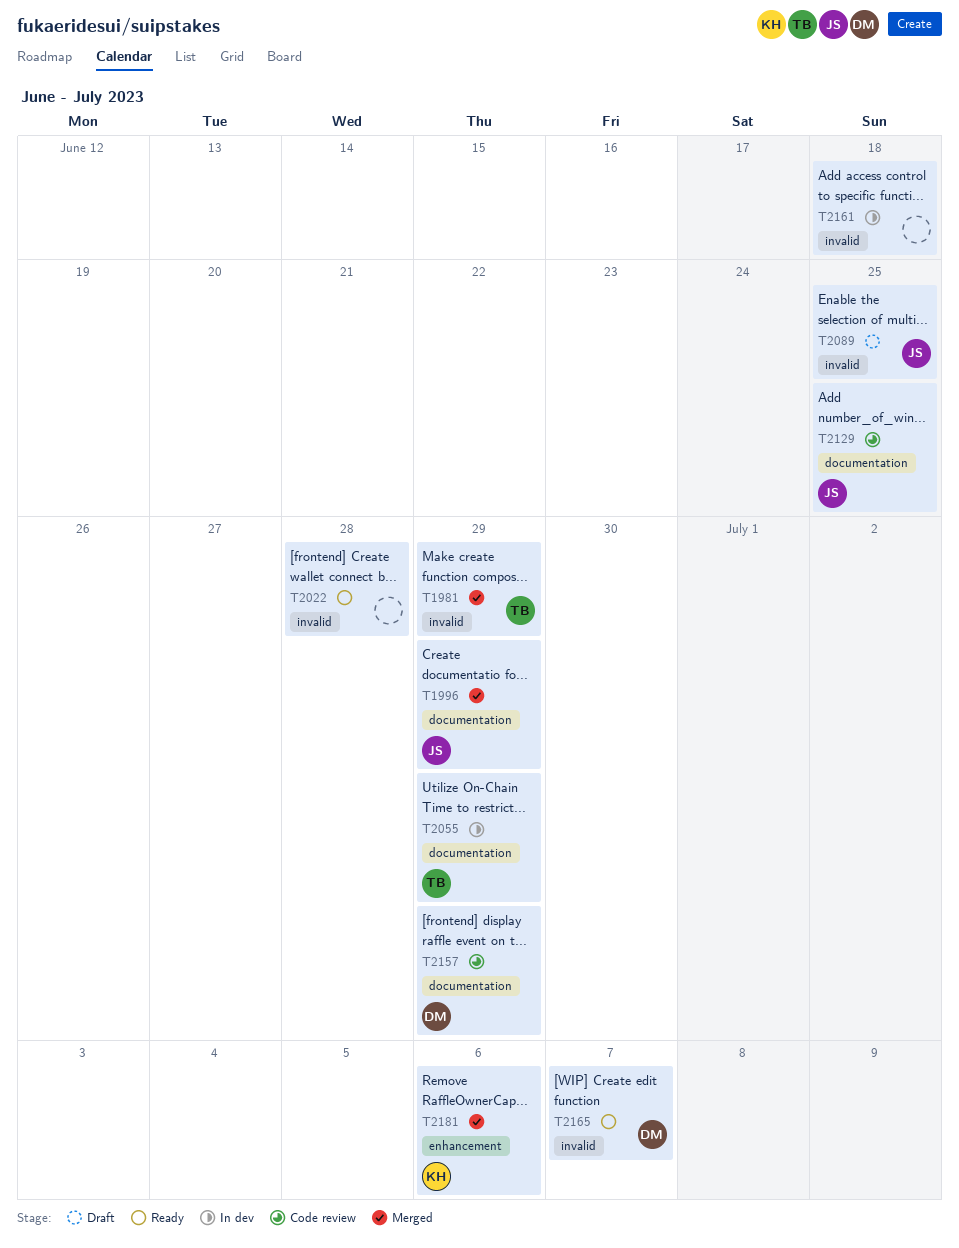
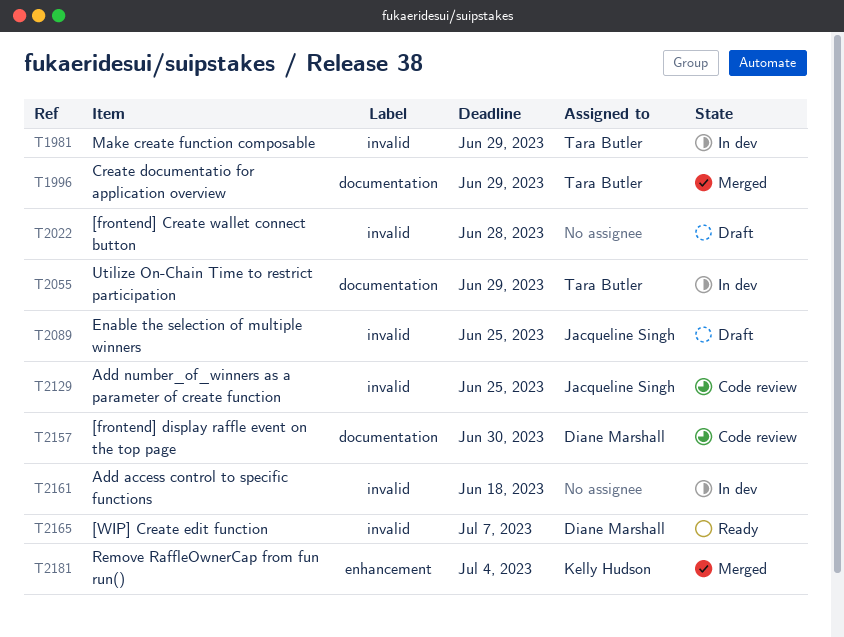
T1981, status: Merged -> In dev
T1996, owner: Jacqueline Singh -> Tara Butler
T2022, status: Ready -> Draft
T2129, label: documentation -> invalid
T2157, due: Jun 29 -> Jun 30
T2181, due: Jul 6 -> Jul 4

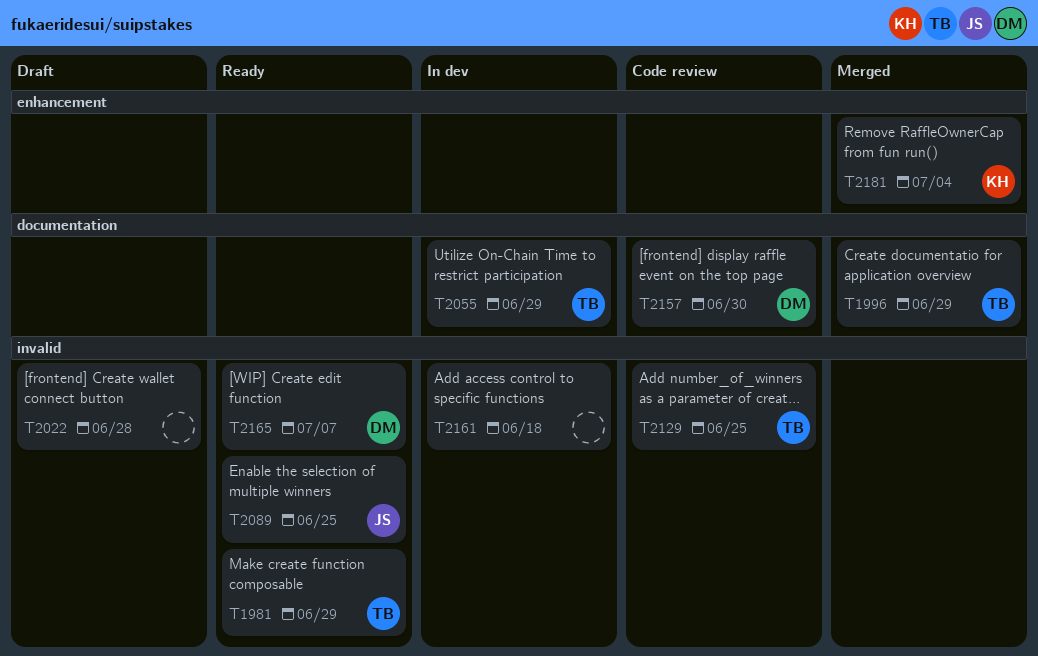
T1981, status: In dev -> Ready
T2089, status: Draft -> Ready
T2129, owner: Jacqueline Singh -> Tara Butler

